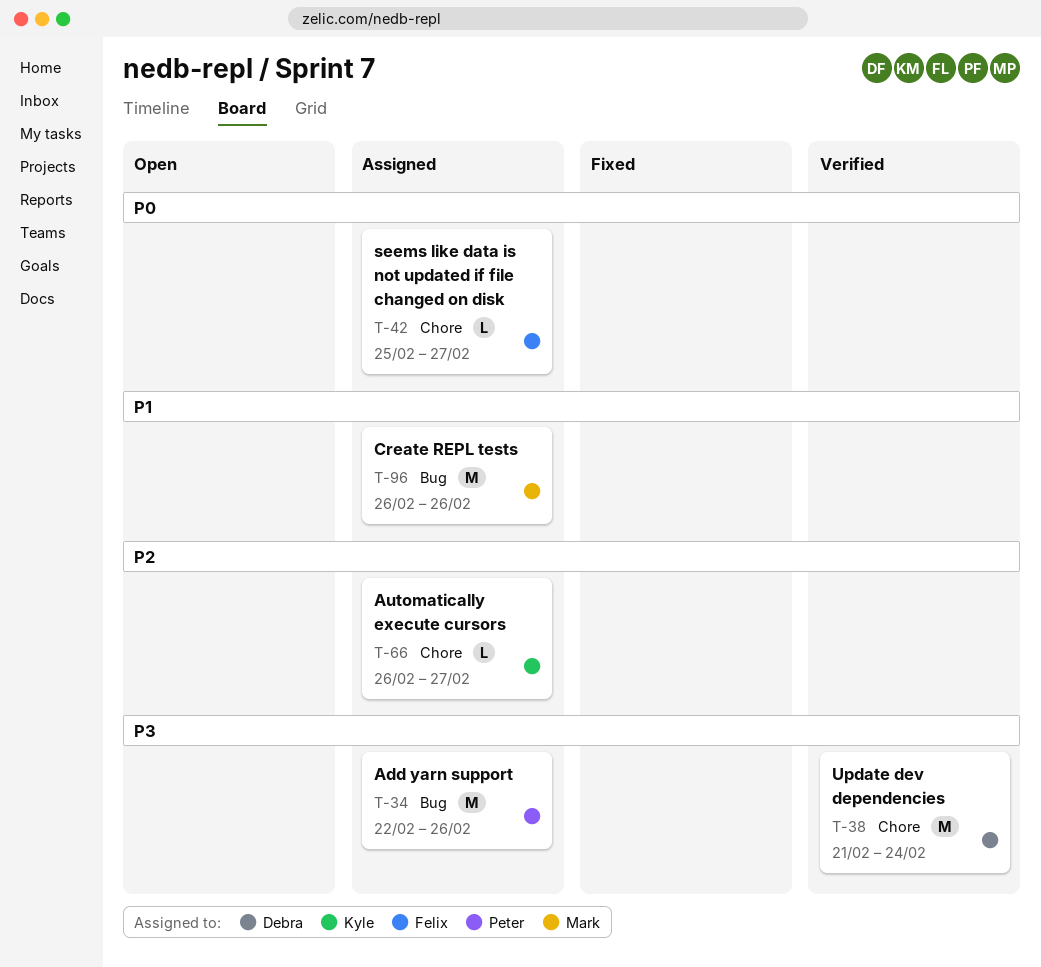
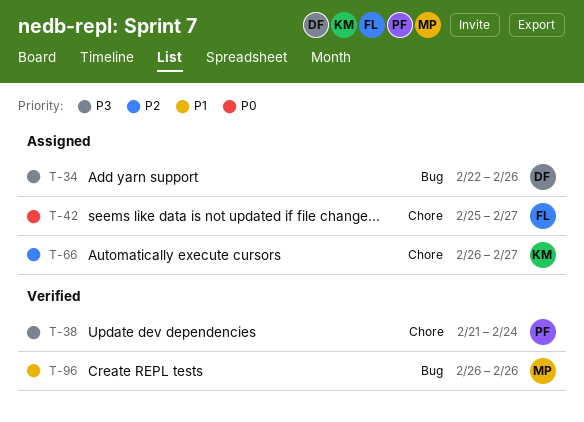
T-34, owner: Peter -> Debra
T-38, owner: Debra -> Peter
T-96, status: Assigned -> Verified

